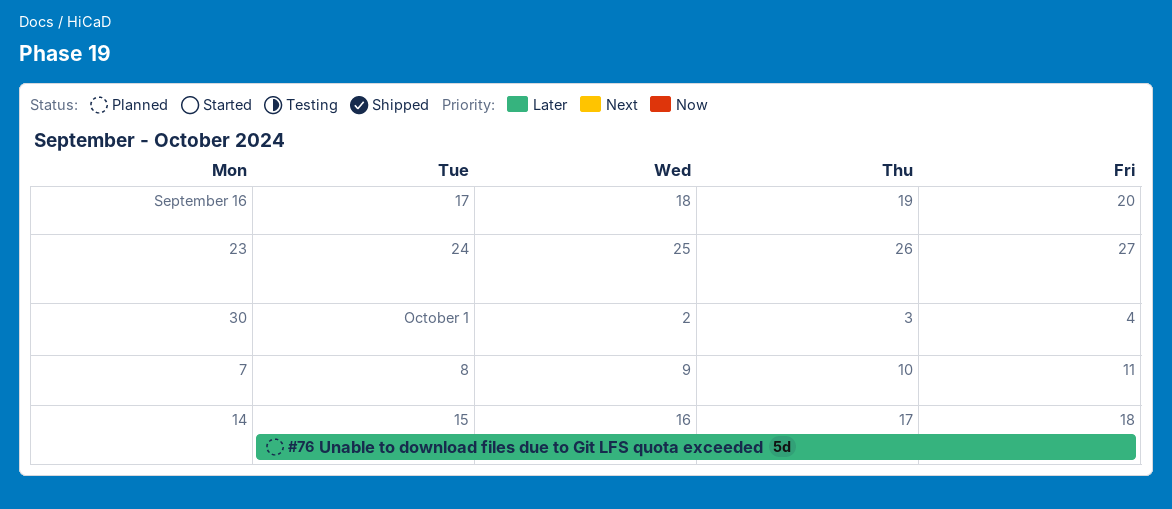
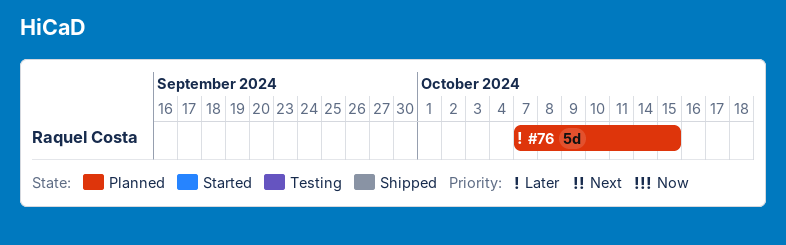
#76, start: Oct 15 -> Oct 7
#76, due: Oct 18 -> Oct 15

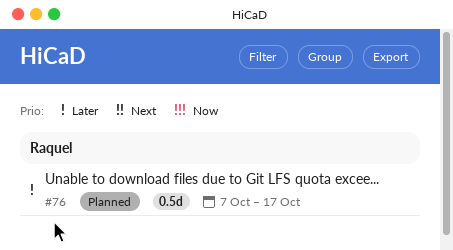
#76, estimate: 5d -> 0.5d
#76, due: Oct 15 -> Oct 17

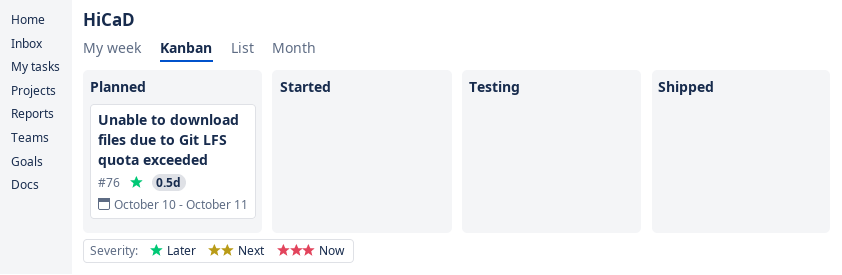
#76, start: Oct 7 -> Oct 10
#76, due: Oct 17 -> Oct 11

